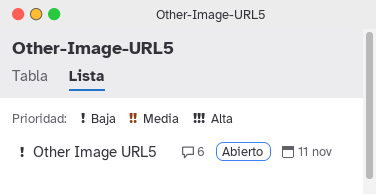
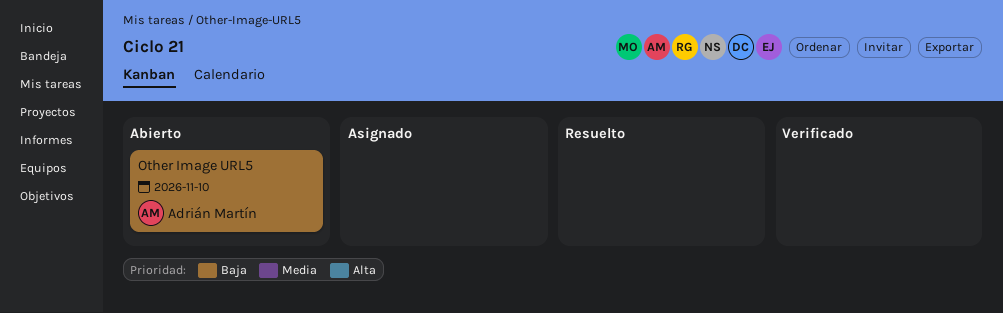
Other Image URL5, due: Nov 11 -> Nov 10

